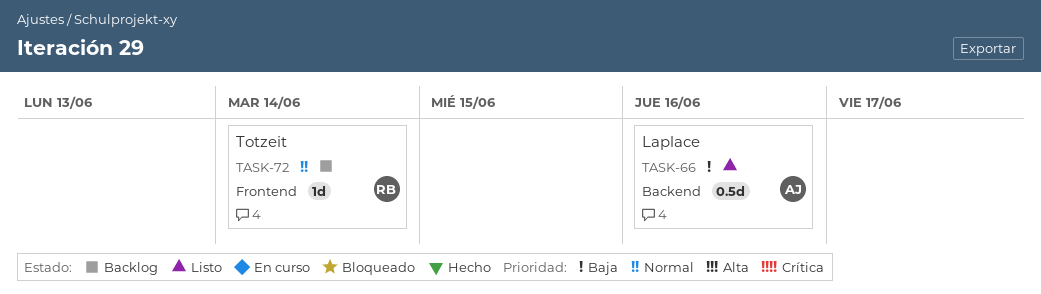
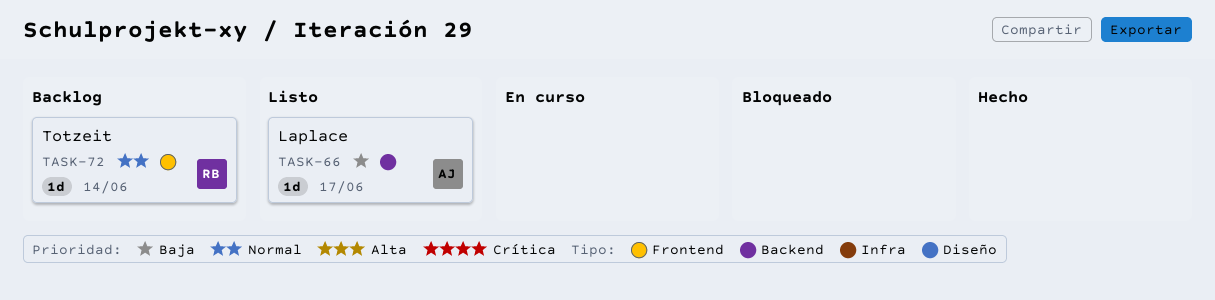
TASK-66, estimate: 0.5d -> 1d
TASK-66, due: Jun 16 -> Jun 17

